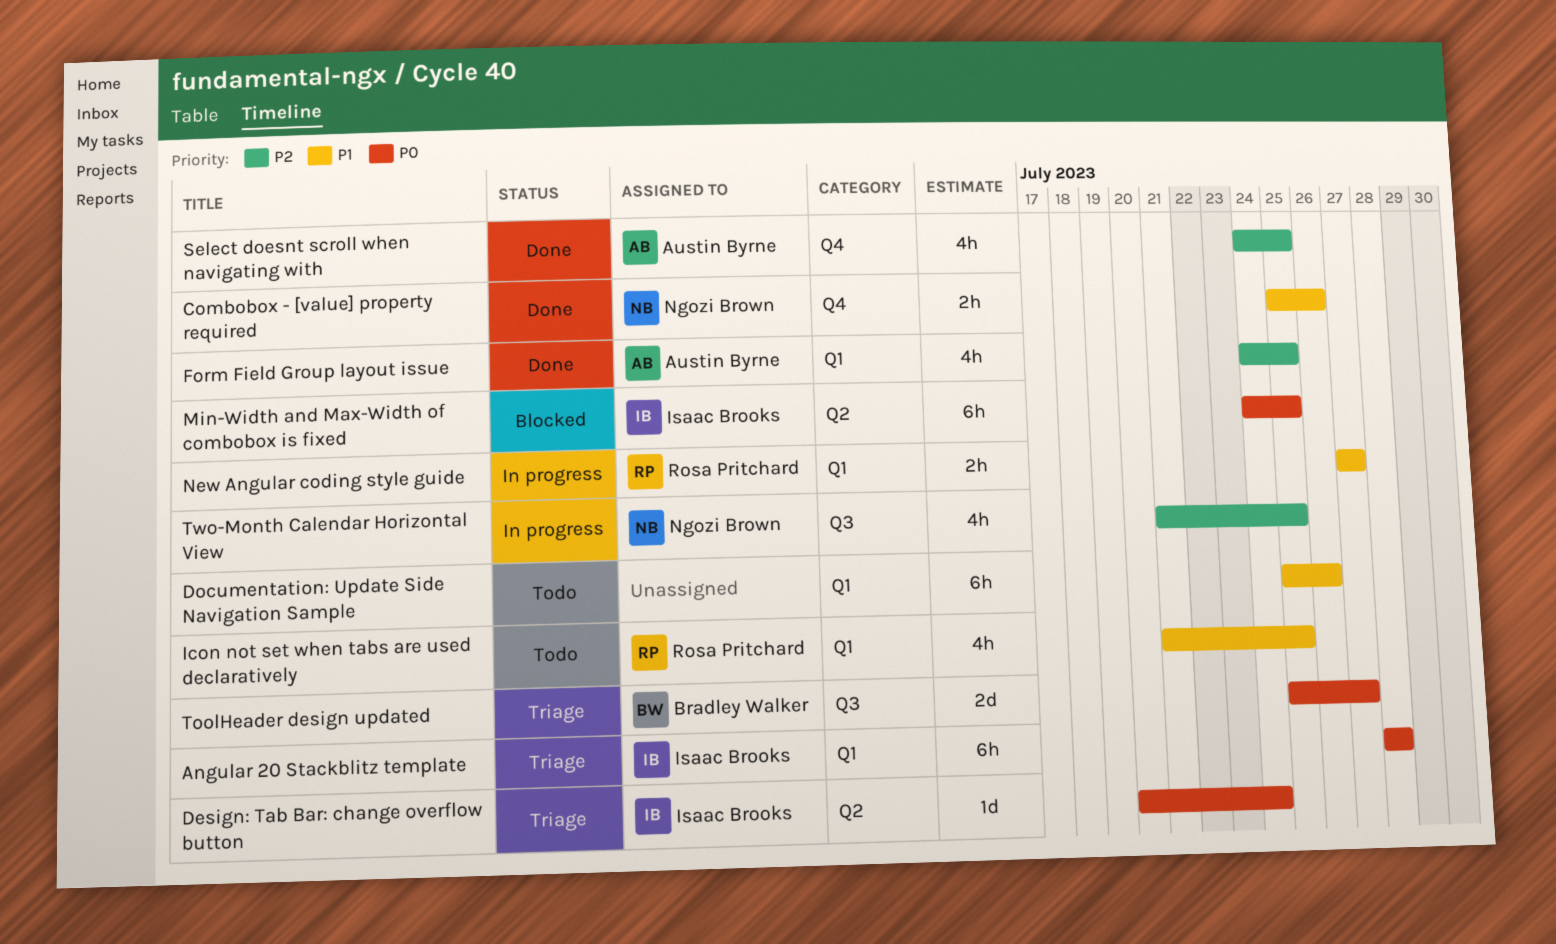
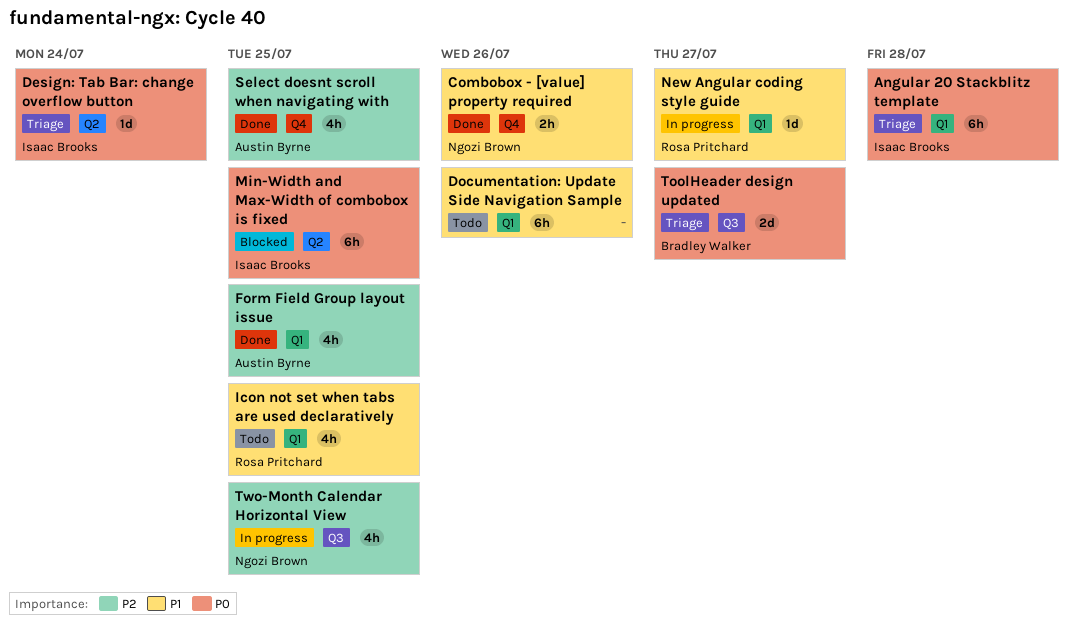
New Angular coding style guide, estimate: 2h -> 1d

